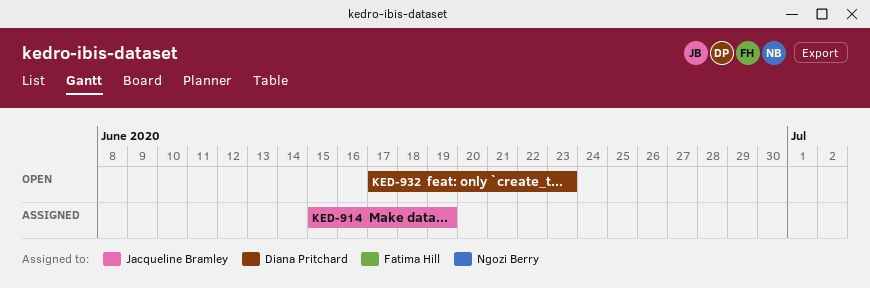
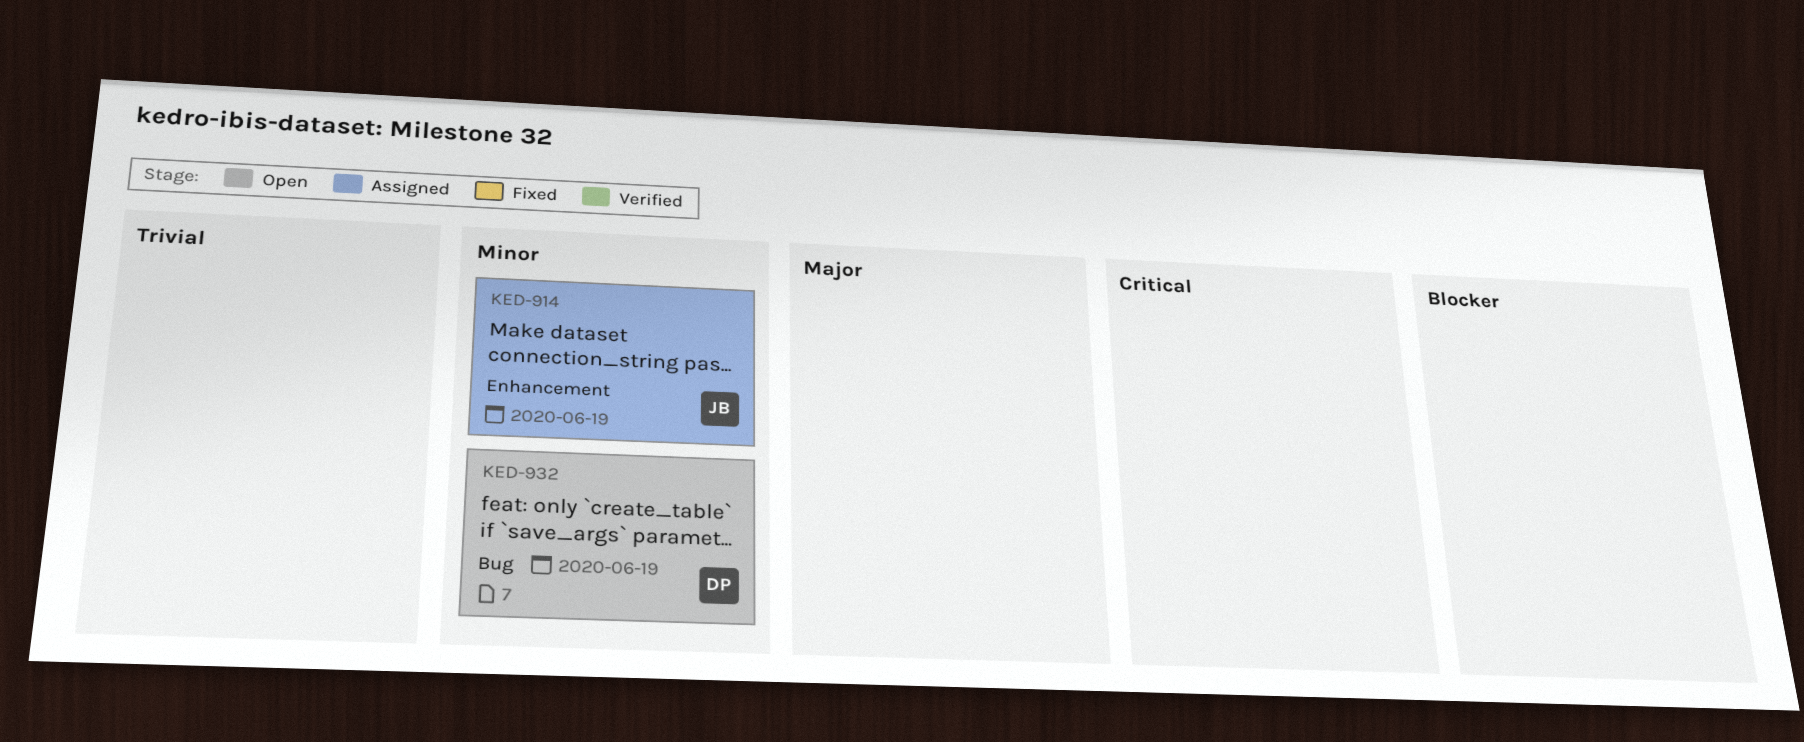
KED-932, due: Jun 23 -> Jun 19

